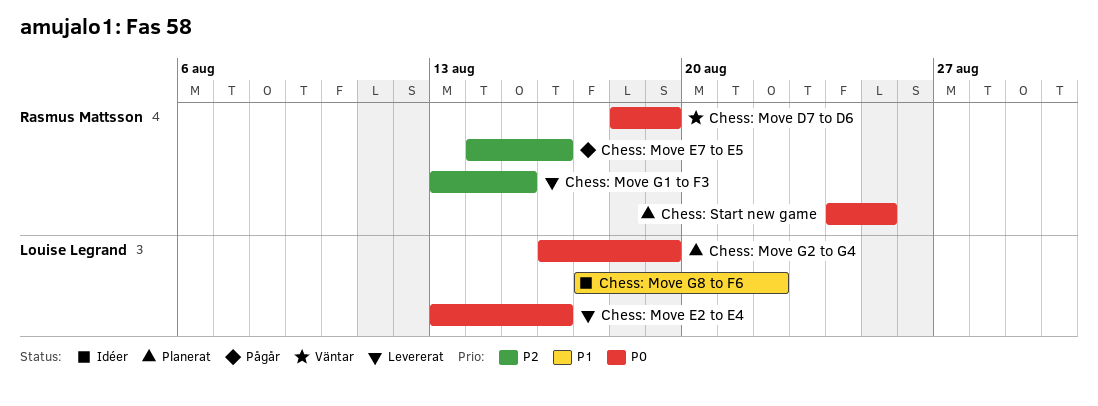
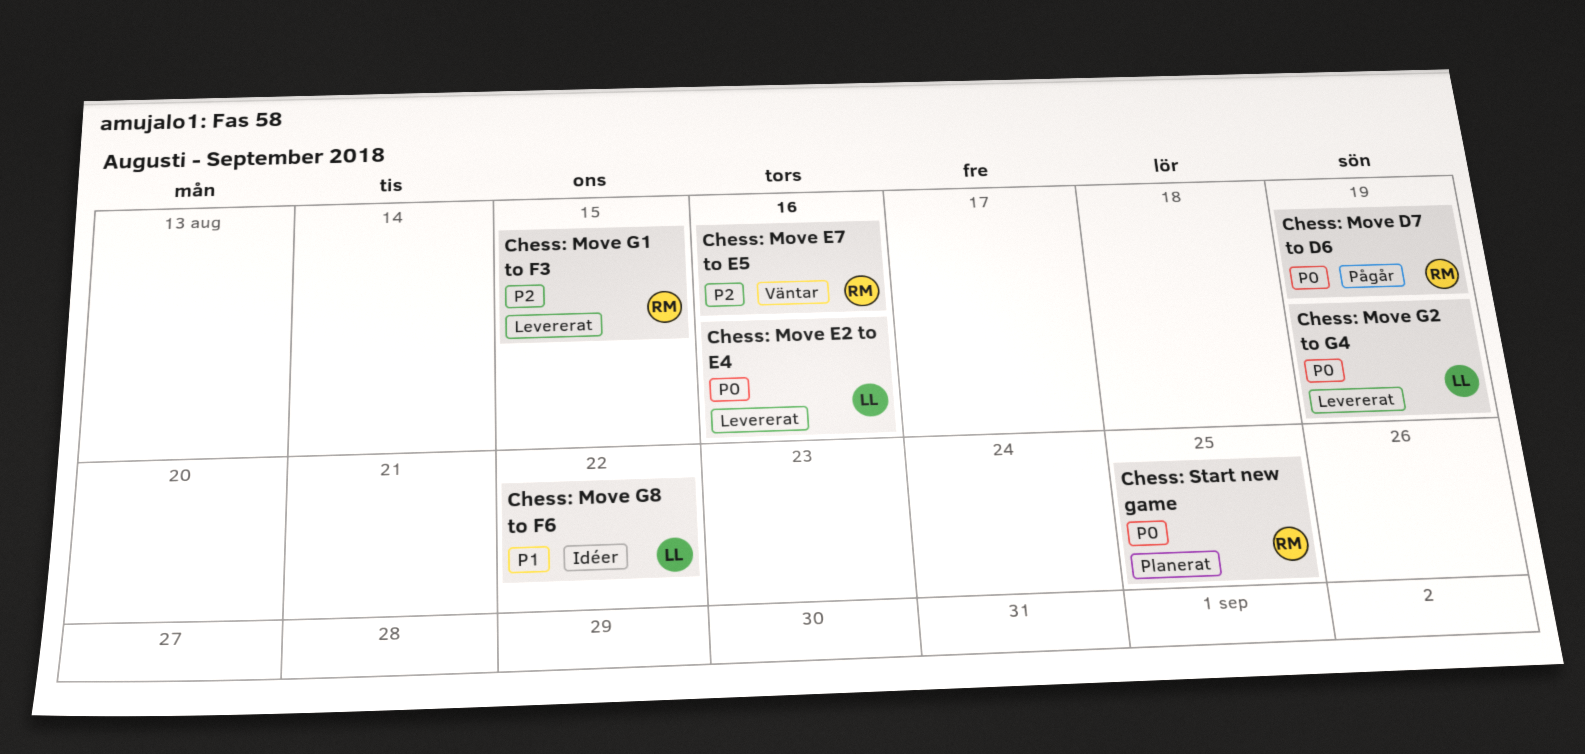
Chess: Move D7 to D6, status: Väntar -> Pågår
Chess: Move E7 to E5, status: Pågår -> Väntar
Chess: Move G2 to G4, status: Planerat -> Levererat

